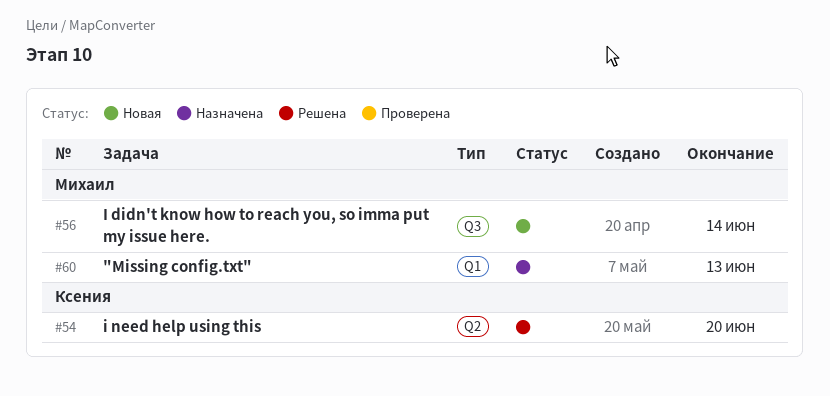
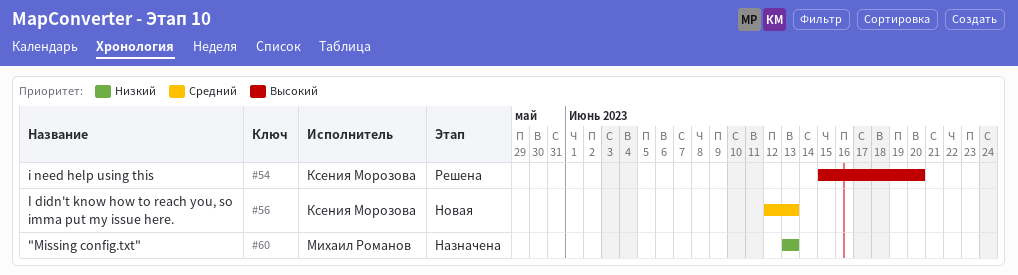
#56, owner: Михаил Романов -> Ксения Морозова
#56, due: Jun 14 -> Jun 13

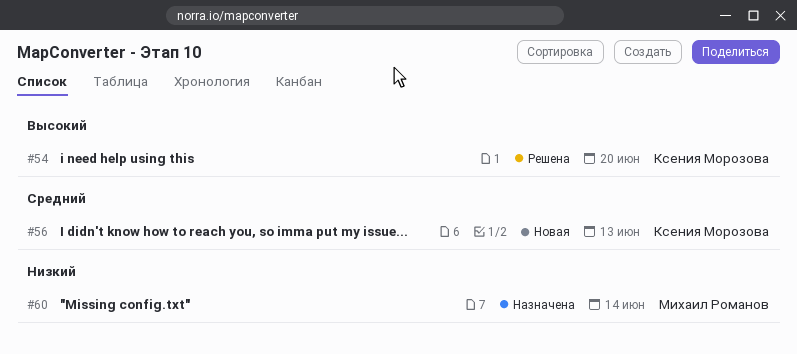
#60, due: Jun 13 -> Jun 14

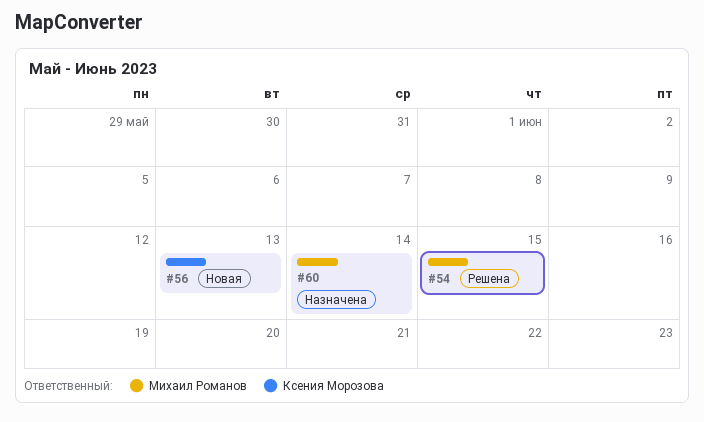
#54, owner: Ксения Морозова -> Михаил Романов
#54, due: Jun 20 -> Jun 15

